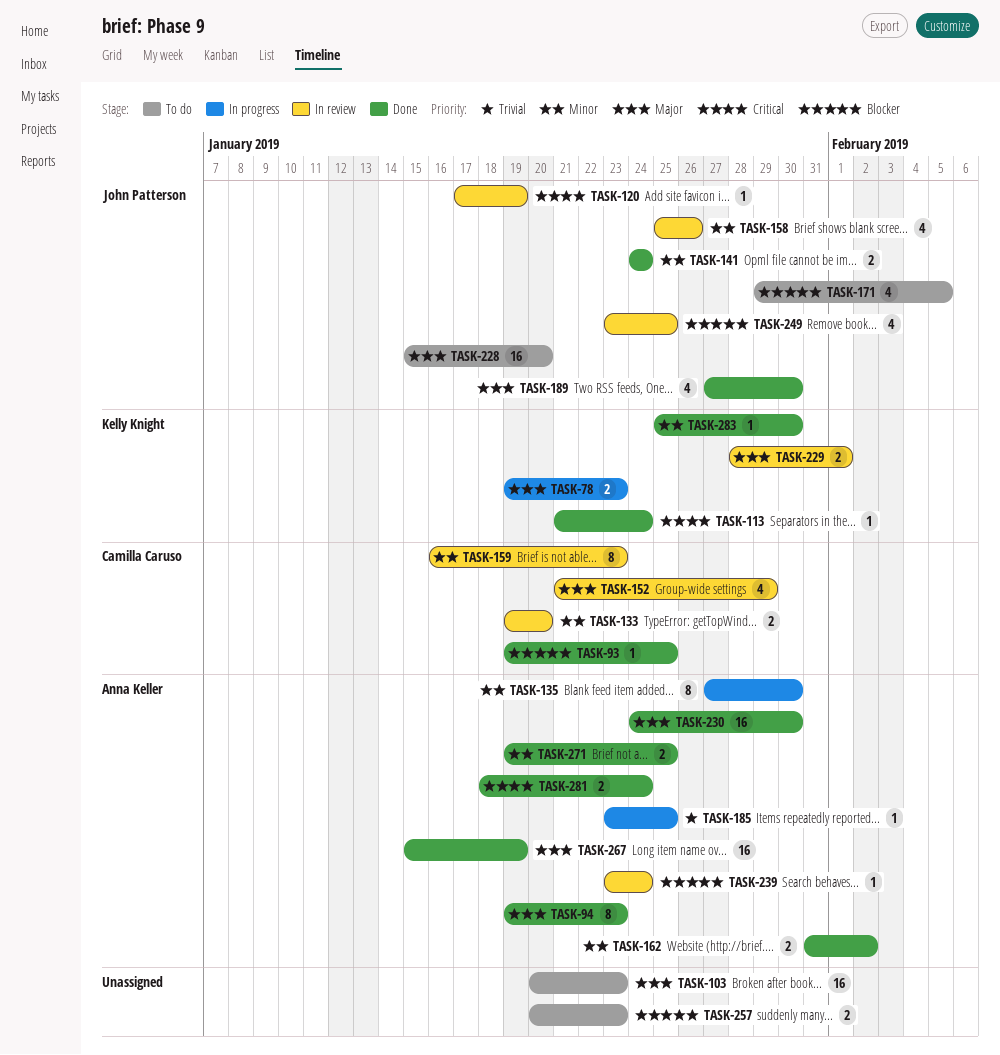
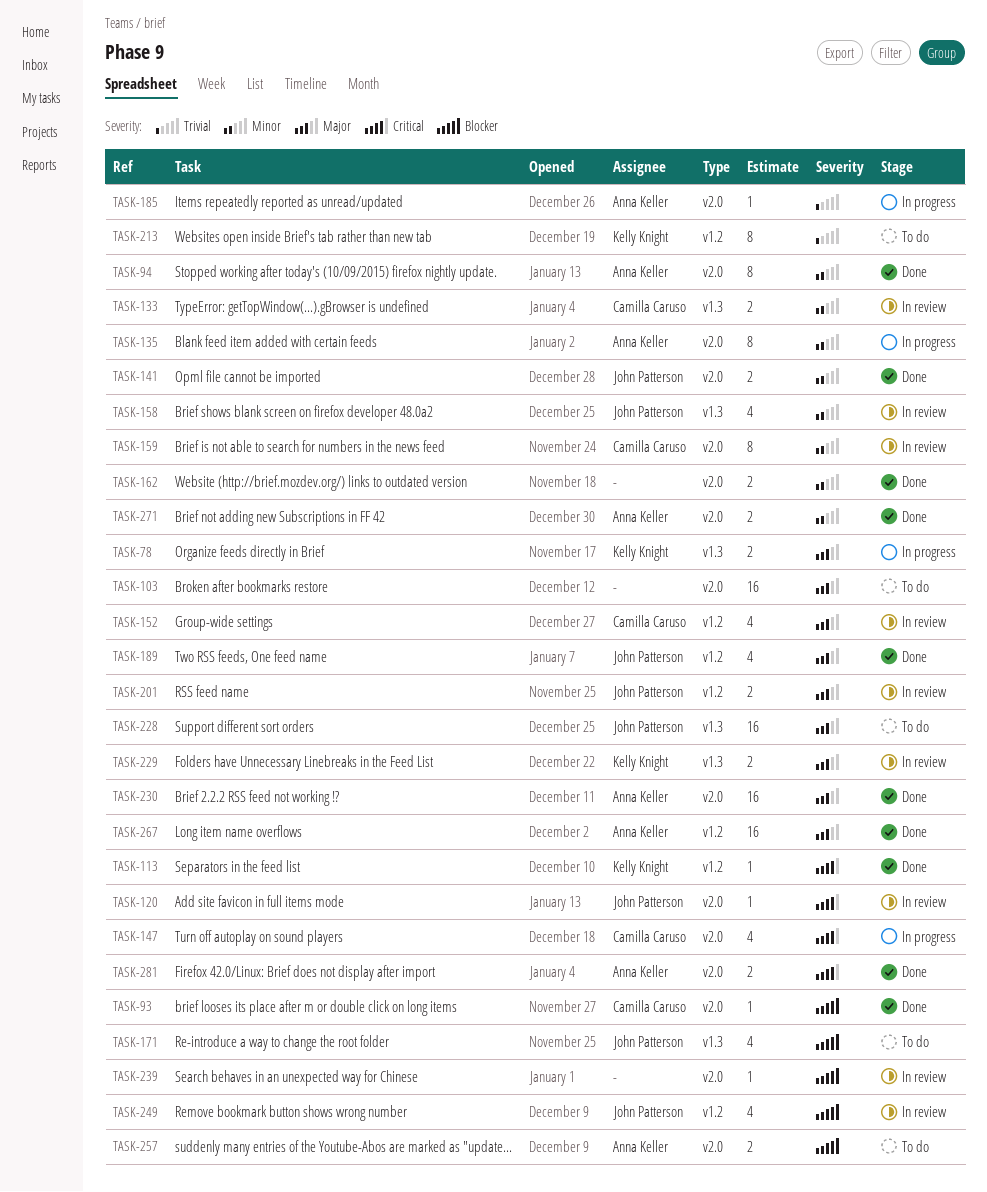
TASK-94, priority: Major -> Minor
TASK-147: none -> present
TASK-162, owner: Anna Keller -> none
TASK-201: none -> present
TASK-213: none -> present
TASK-239, owner: Anna Keller -> none
TASK-257, owner: none -> Anna Keller
TASK-283: present -> none

